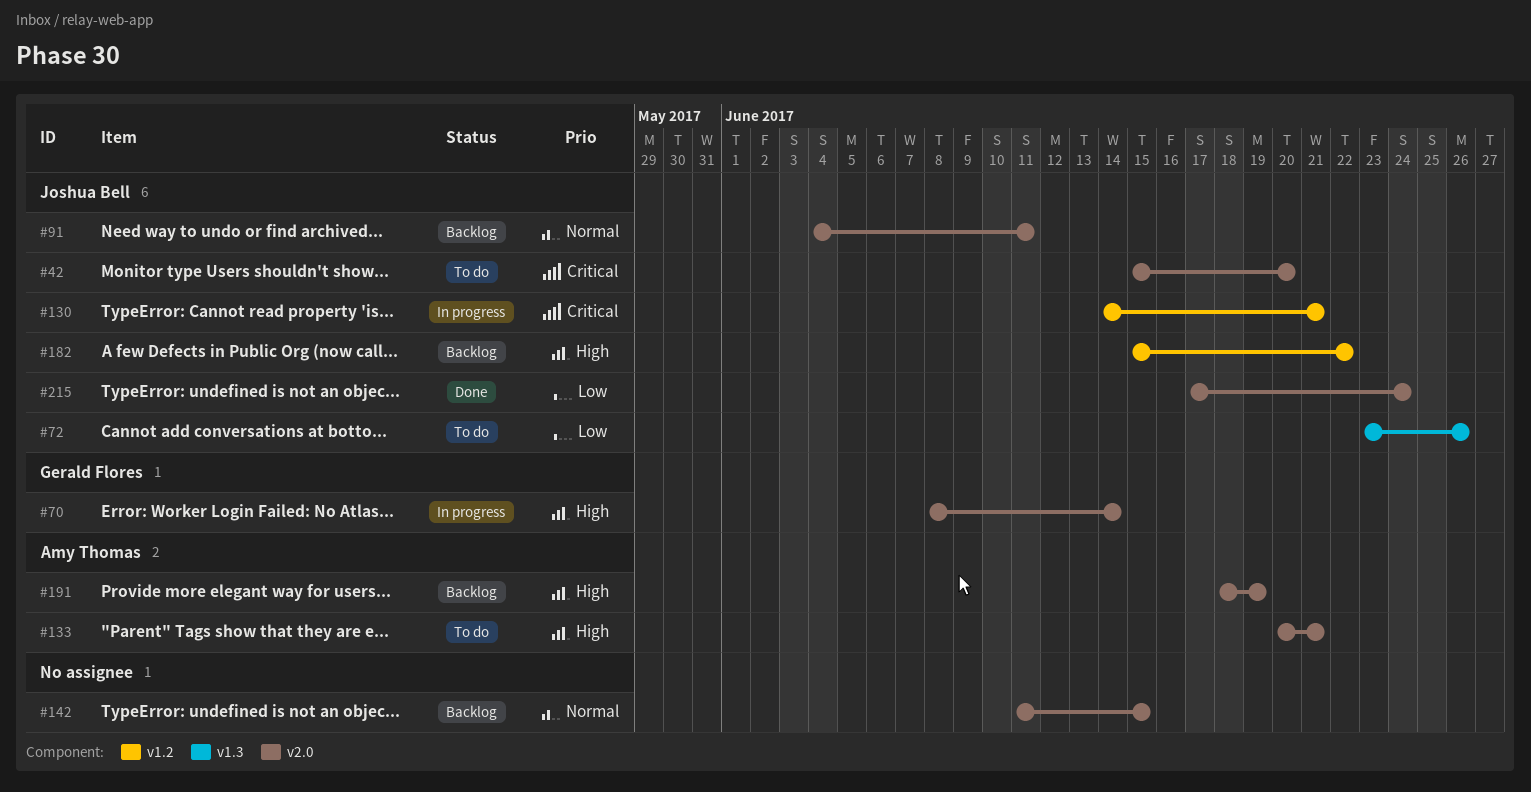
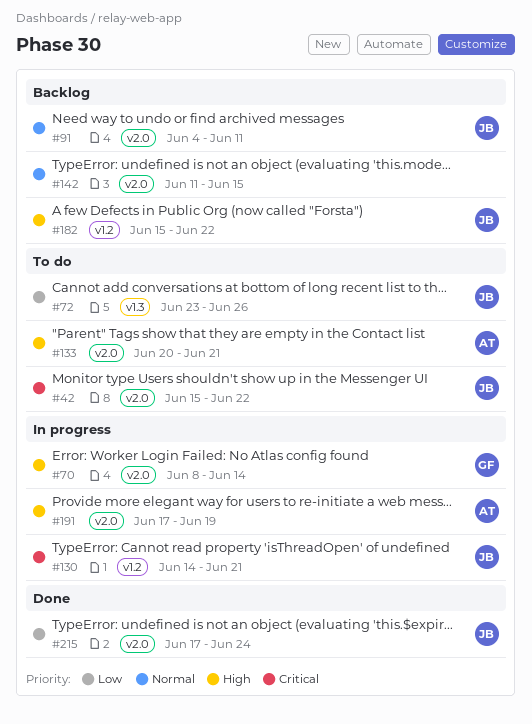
#42, due: Jun 20 -> Jun 22
#191, status: Backlog -> In progress
#191, start: Jun 18 -> Jun 17

